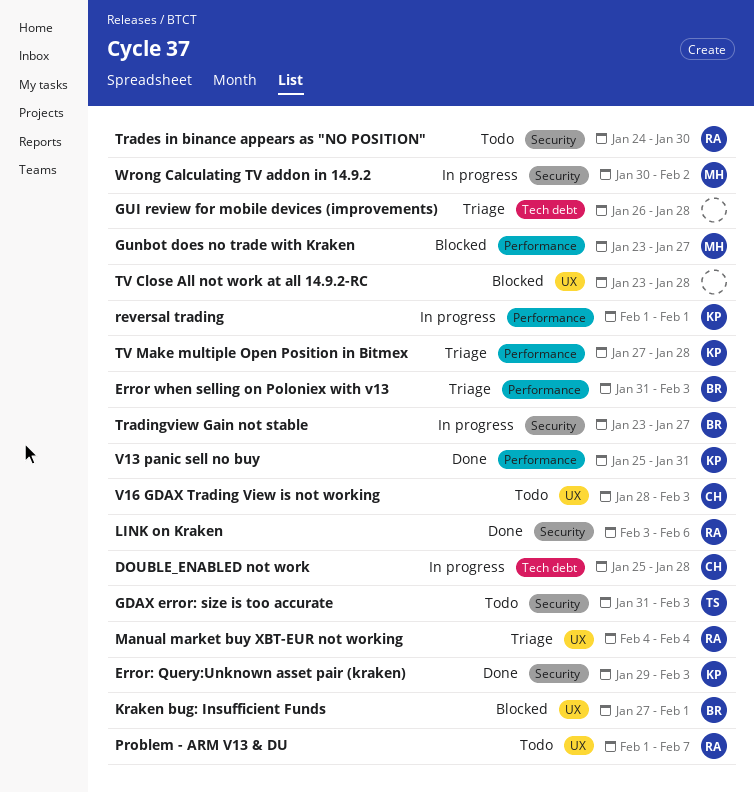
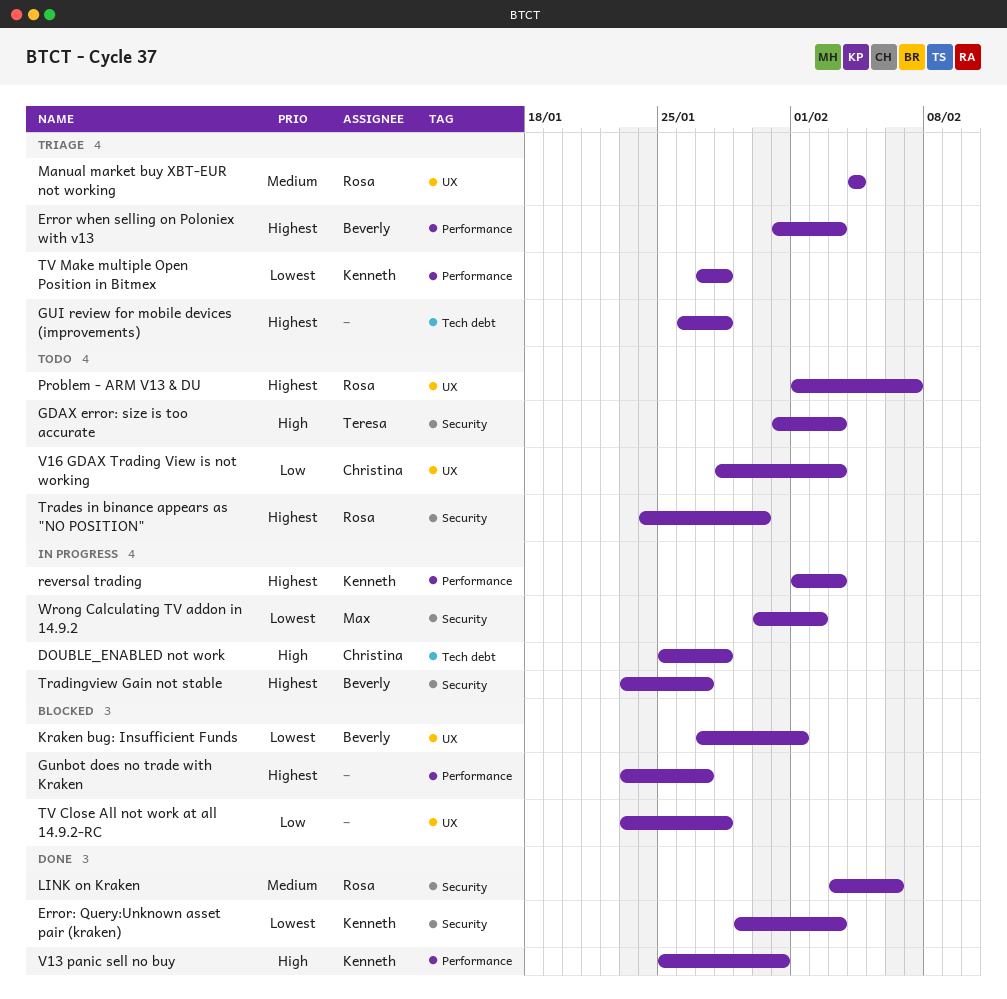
Gunbot does no trade with Kraken, owner: Max -> none
reversal trading, due: Feb 1 -> Feb 3

